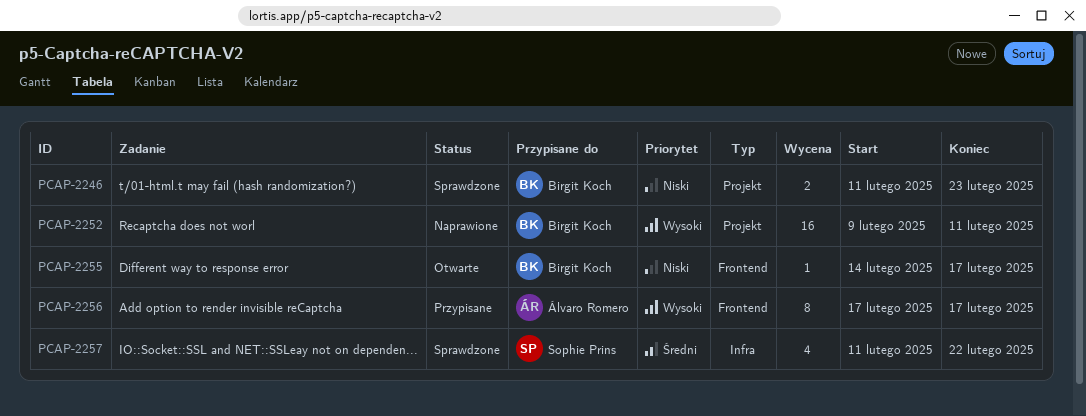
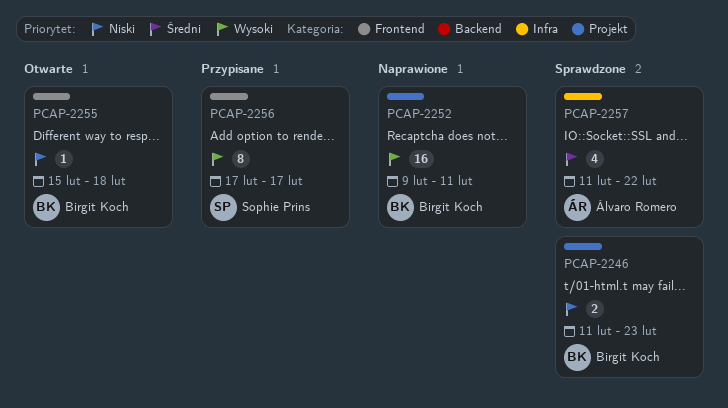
PCAP-2255, start: Feb 14 -> Feb 15
PCAP-2255, due: Feb 17 -> Feb 18
PCAP-2256, owner: Álvaro Romero -> Sophie Prins
PCAP-2257, owner: Sophie Prins -> Álvaro Romero

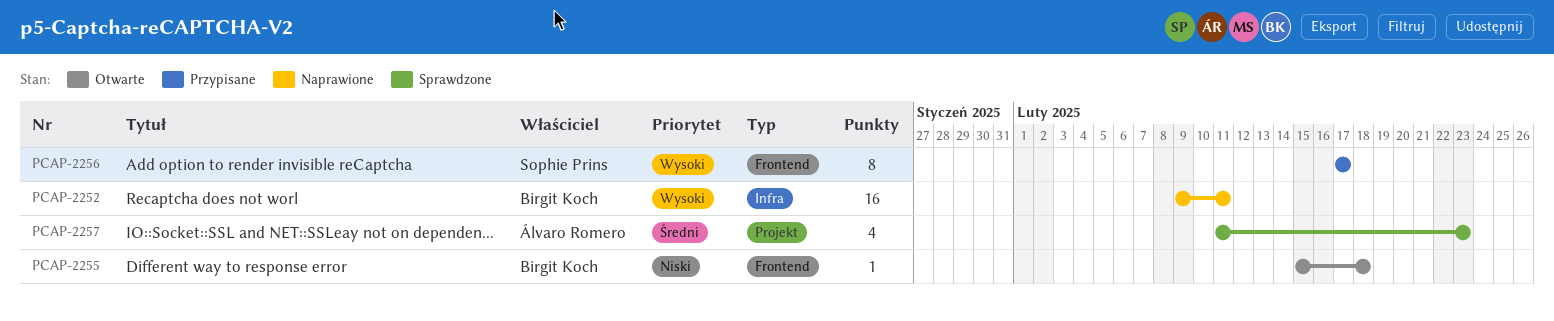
PCAP-2246: present -> none
PCAP-2252, label: Projekt -> Infra
PCAP-2257, label: Infra -> Projekt
PCAP-2257, due: Feb 22 -> Feb 23

